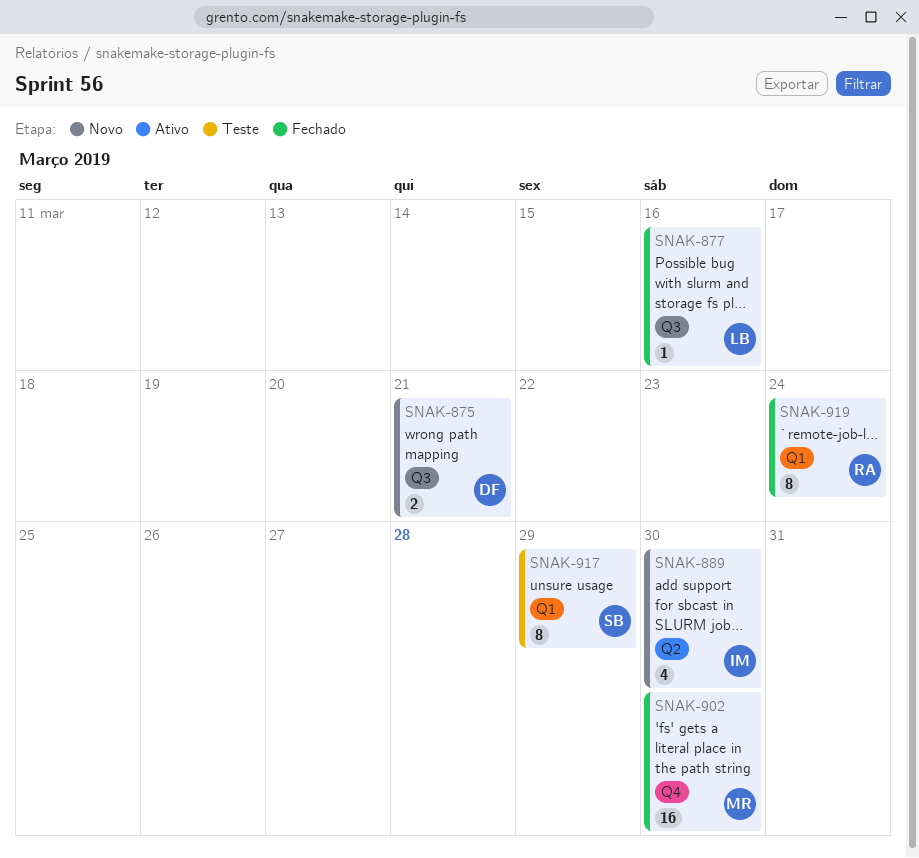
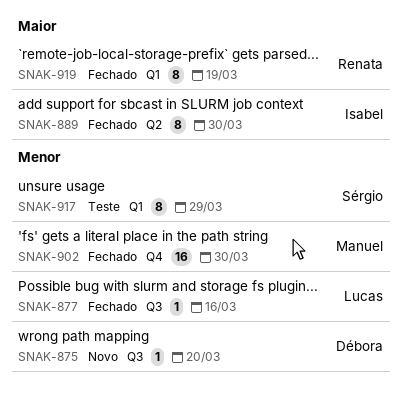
SNAK-875, estimate: 2 -> 1
SNAK-875, due: Mar 21 -> Mar 20
SNAK-889, status: Novo -> Fechado
SNAK-889, estimate: 4 -> 8
SNAK-919, due: Mar 24 -> Mar 19

